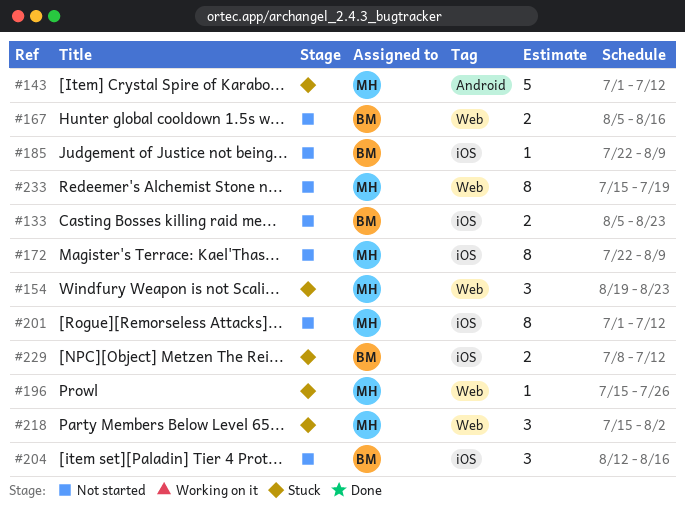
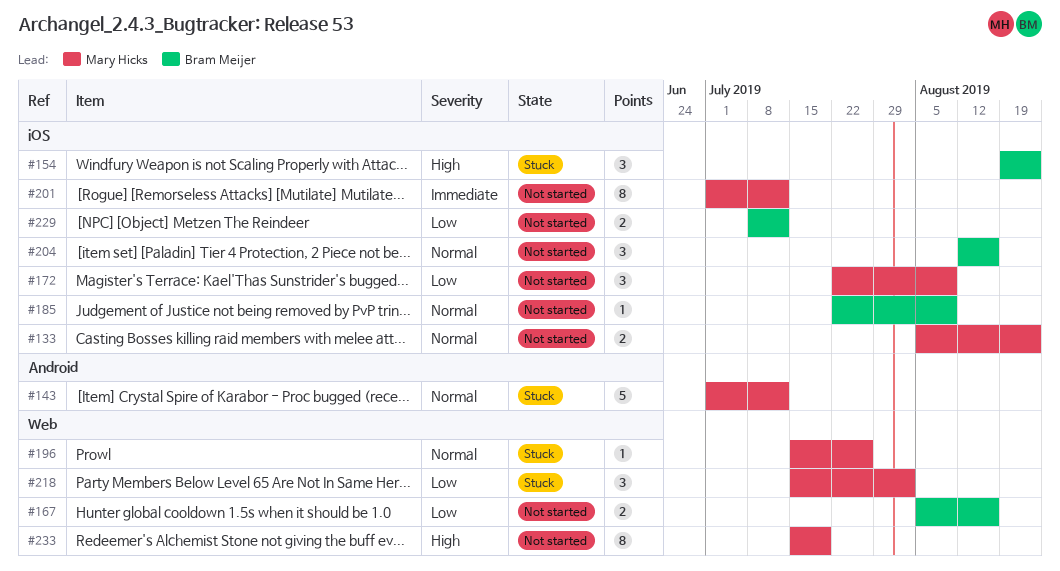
#133, owner: Bram Meijer -> Mary Hicks
#154, owner: Mary Hicks -> Bram Meijer
#154, label: Web -> iOS
#172, estimate: 8 -> 3
#229, status: Stuck -> Not started

